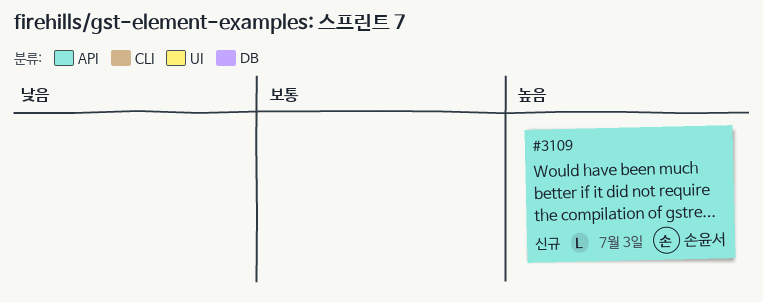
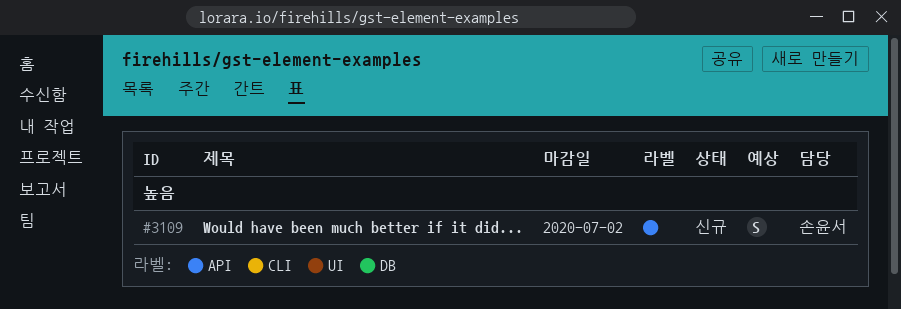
#3109, estimate: L -> S
#3109, due: Jul 3 -> Jul 2

